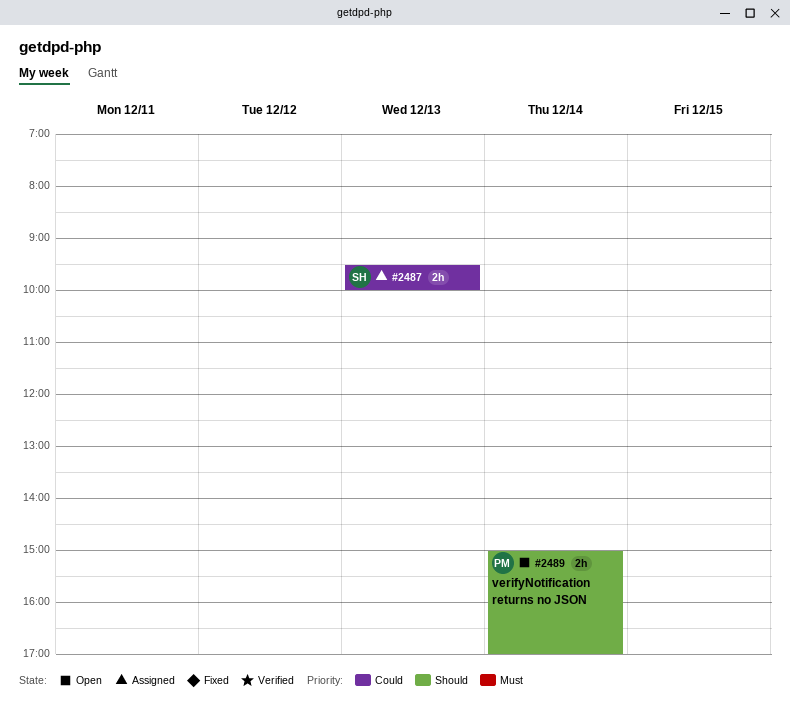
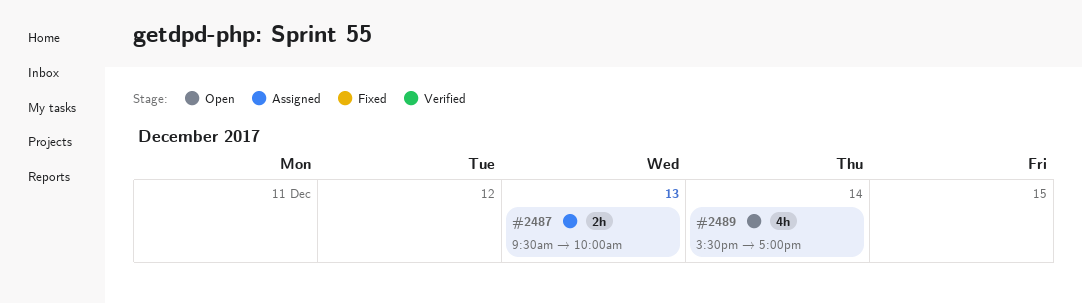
#2489, estimate: 2h -> 4h
#2489, begins: 15:00 -> 15:30

